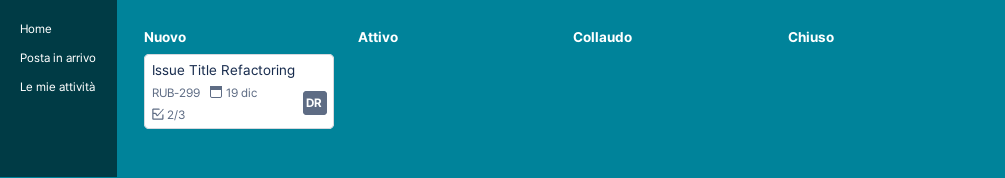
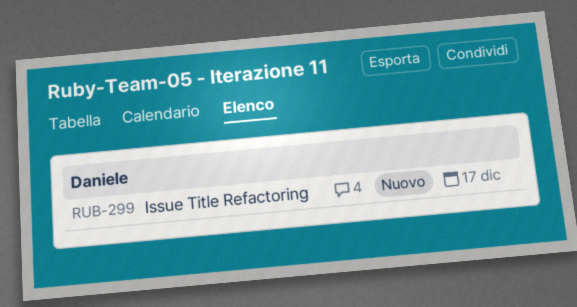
RUB-299, due: Dec 19 -> Dec 17

